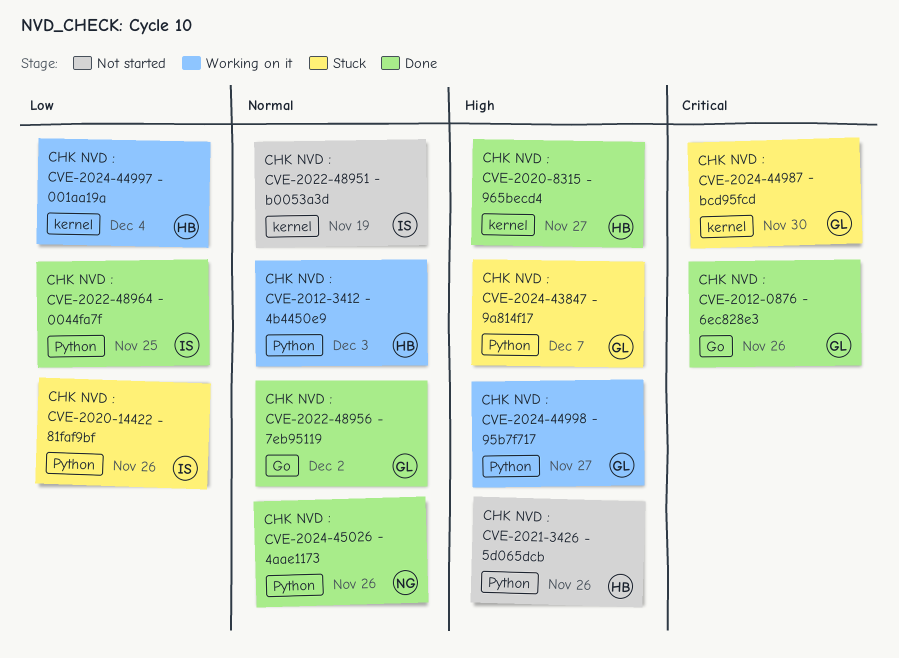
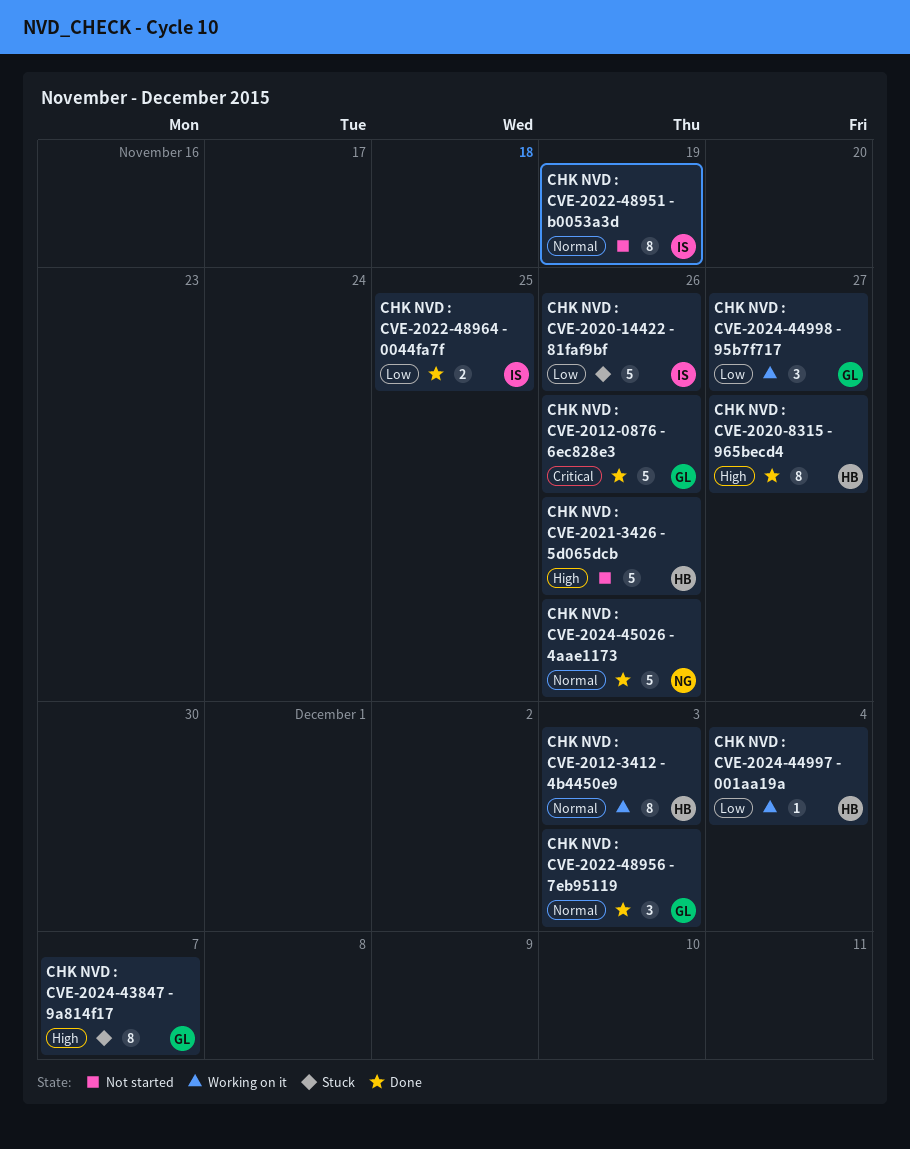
CHK NVD : CVE-2022-48956 - 7eb95119, due: Dec 2 -> Dec 3
CHK NVD : CVE-2024-44987 - bcd95fcd: present -> none
CHK NVD : CVE-2024-44998 - 95b7f717, priority: High -> Low

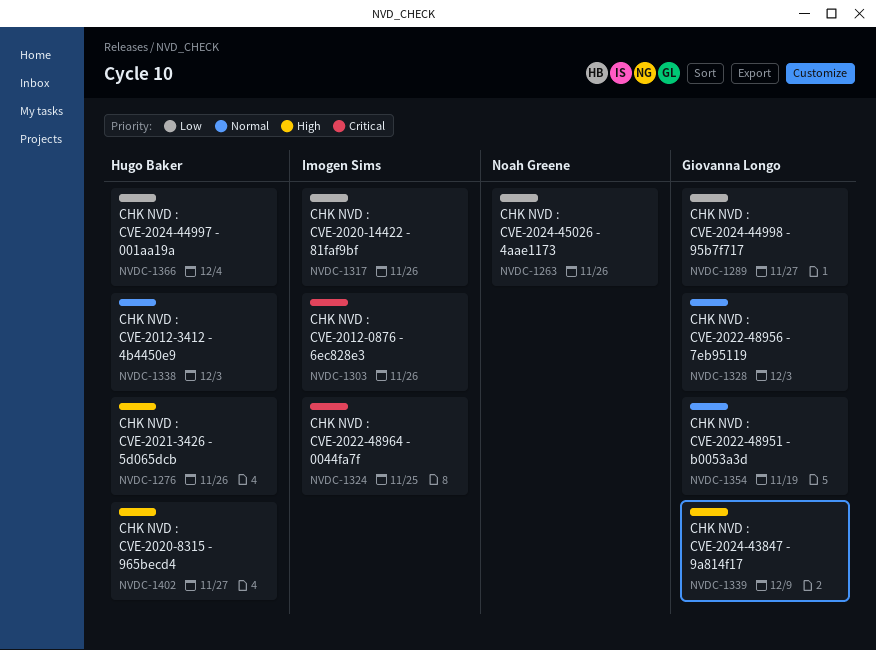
CHK NVD : CVE-2012-0876 - 6ec828e3, owner: Giovanna Longo -> Imogen Sims
CHK NVD : CVE-2022-48951 - b0053a3d, owner: Imogen Sims -> Giovanna Longo
CHK NVD : CVE-2022-48964 - 0044fa7f, priority: Low -> Critical
CHK NVD : CVE-2024-43847 - 9a814f17, due: Dec 7 -> Dec 9
CHK NVD : CVE-2024-45026 - 4aae1173, priority: Normal -> Low

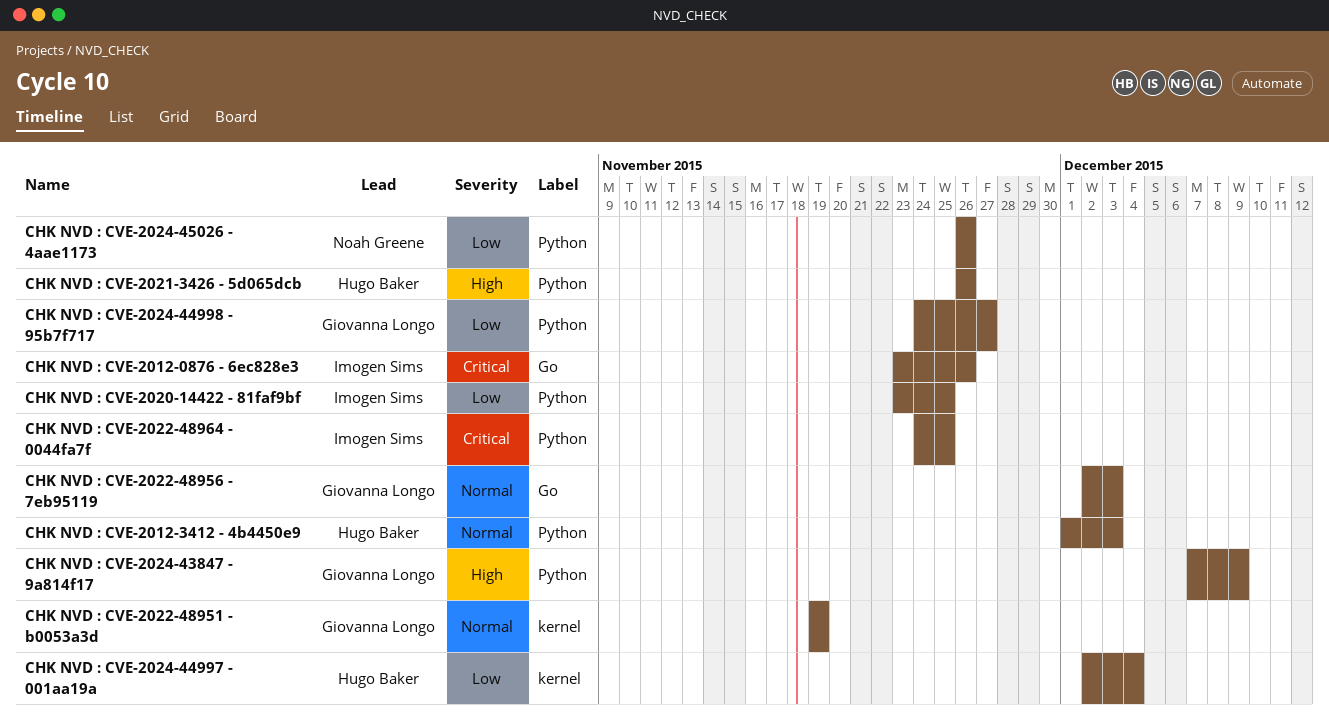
CHK NVD : CVE-2020-14422 - 81faf9bf, due: Nov 26 -> Nov 25
CHK NVD : CVE-2020-8315 - 965becd4: present -> none

